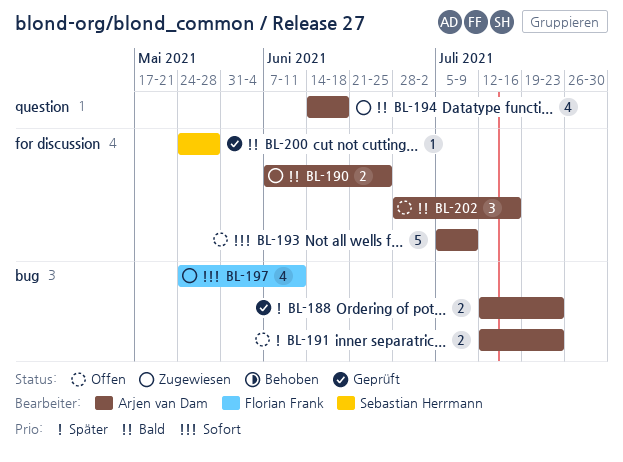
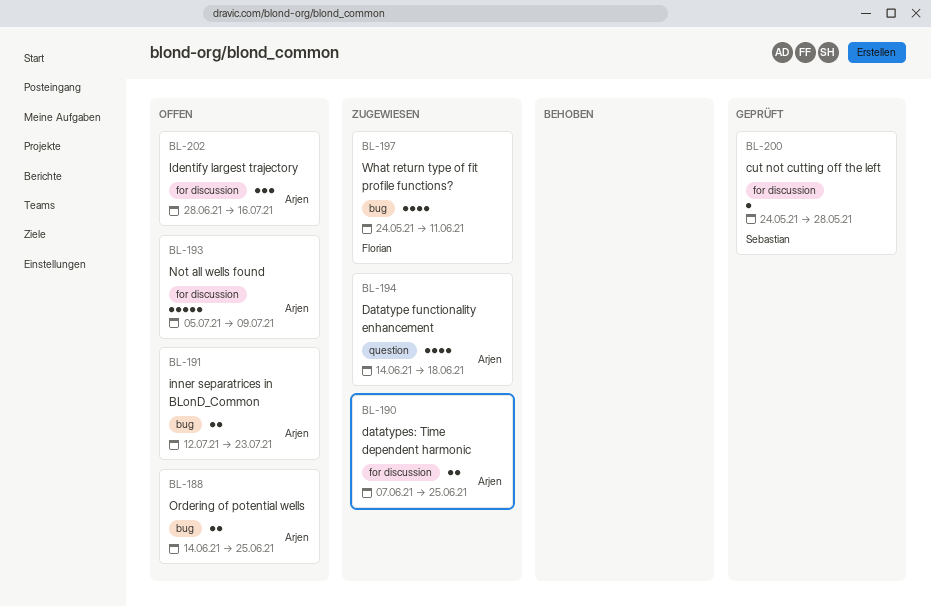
BL-188, status: Geprüft -> Offen
BL-188, start: Jul 12 -> Jun 14
BL-188, due: Jul 23 -> Jun 25

